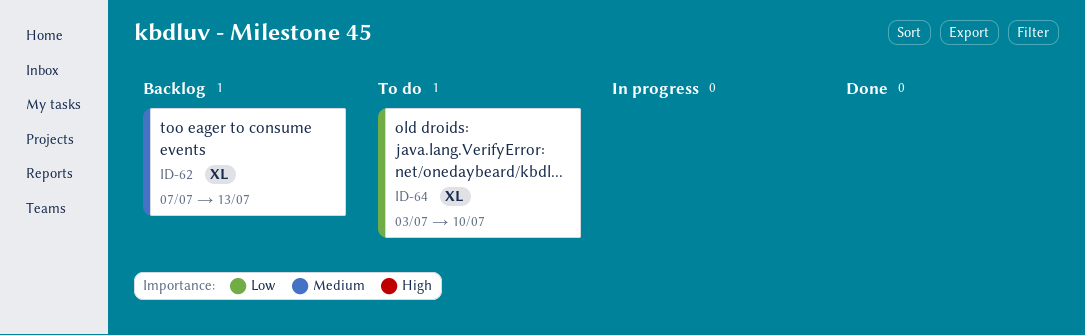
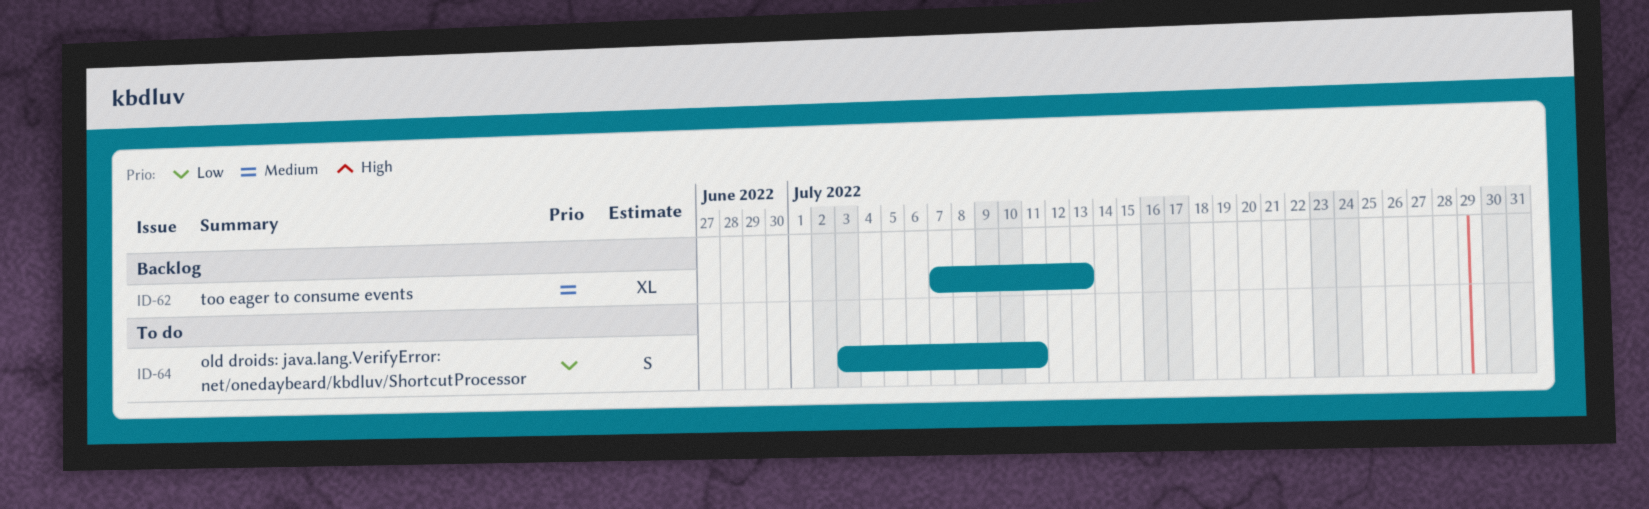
ID-64, estimate: XL -> S
ID-64, due: Jul 10 -> Jul 11

